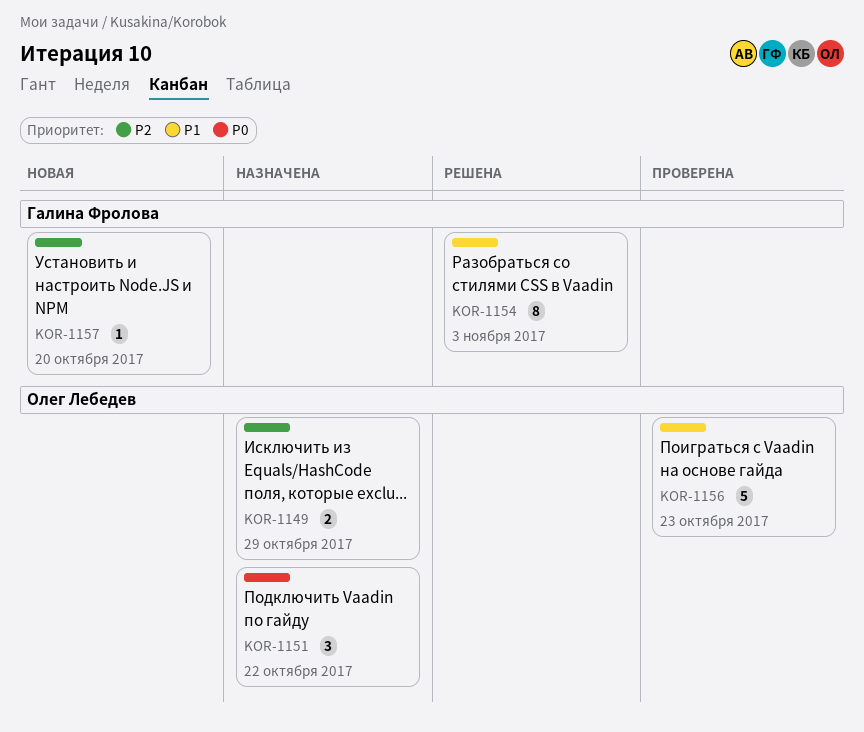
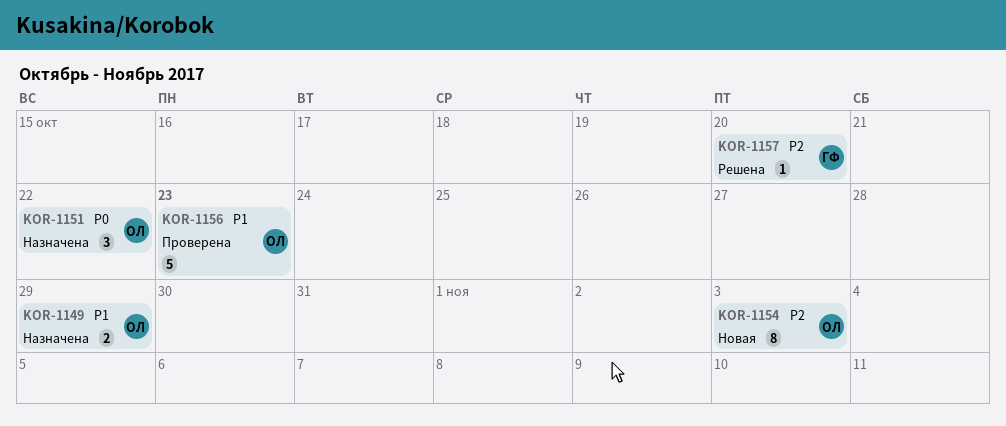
KOR-1149, priority: P2 -> P1
KOR-1154, status: Решена -> Новая
KOR-1154, owner: Галина Фролова -> Олег Лебедев
KOR-1154, priority: P1 -> P2
KOR-1157, status: Новая -> Решена

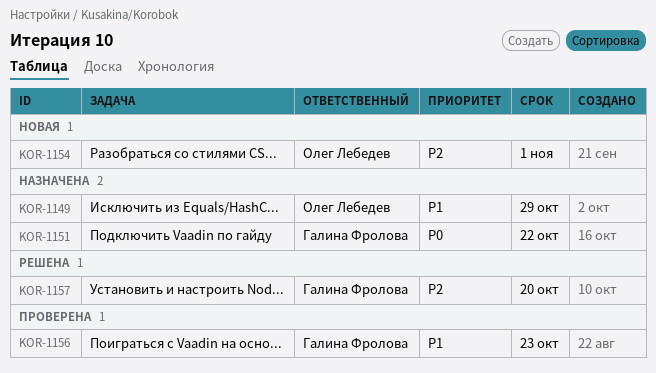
KOR-1151, owner: Олег Лебедев -> Галина Фролова
KOR-1154, due: Nov 3 -> Nov 1
KOR-1156, owner: Олег Лебедев -> Галина Фролова

